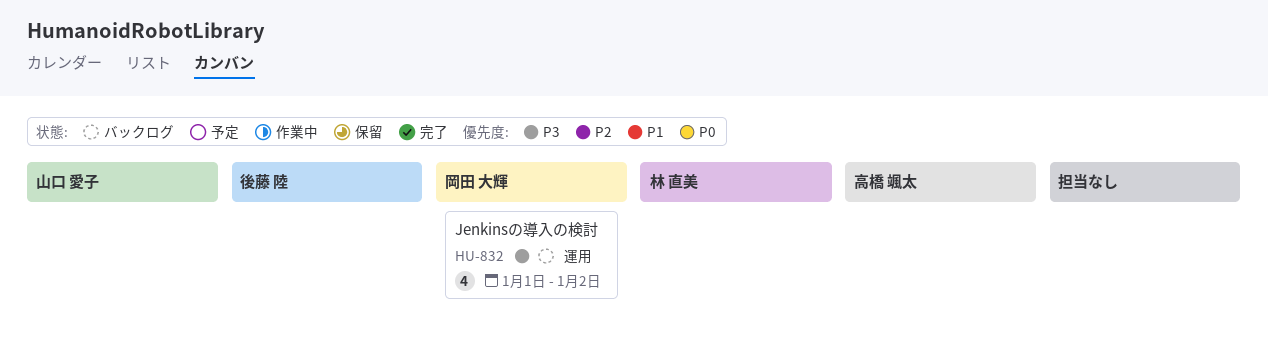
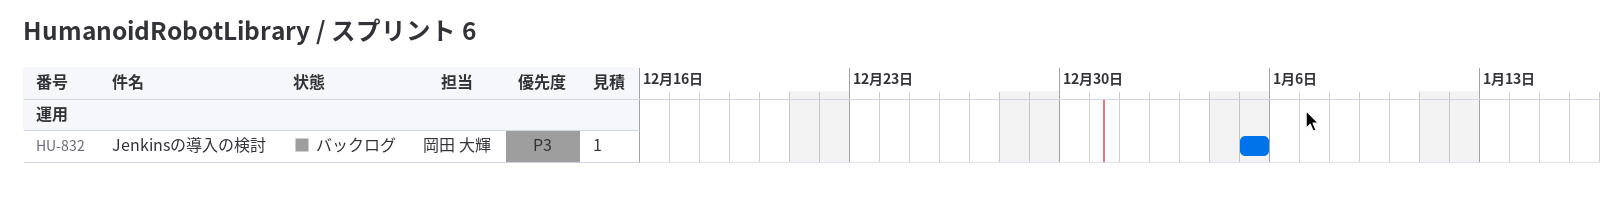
HU-832, estimate: 4 -> 1
HU-832, start: Jan 1 -> Jan 5
HU-832, due: Jan 2 -> Jan 5

